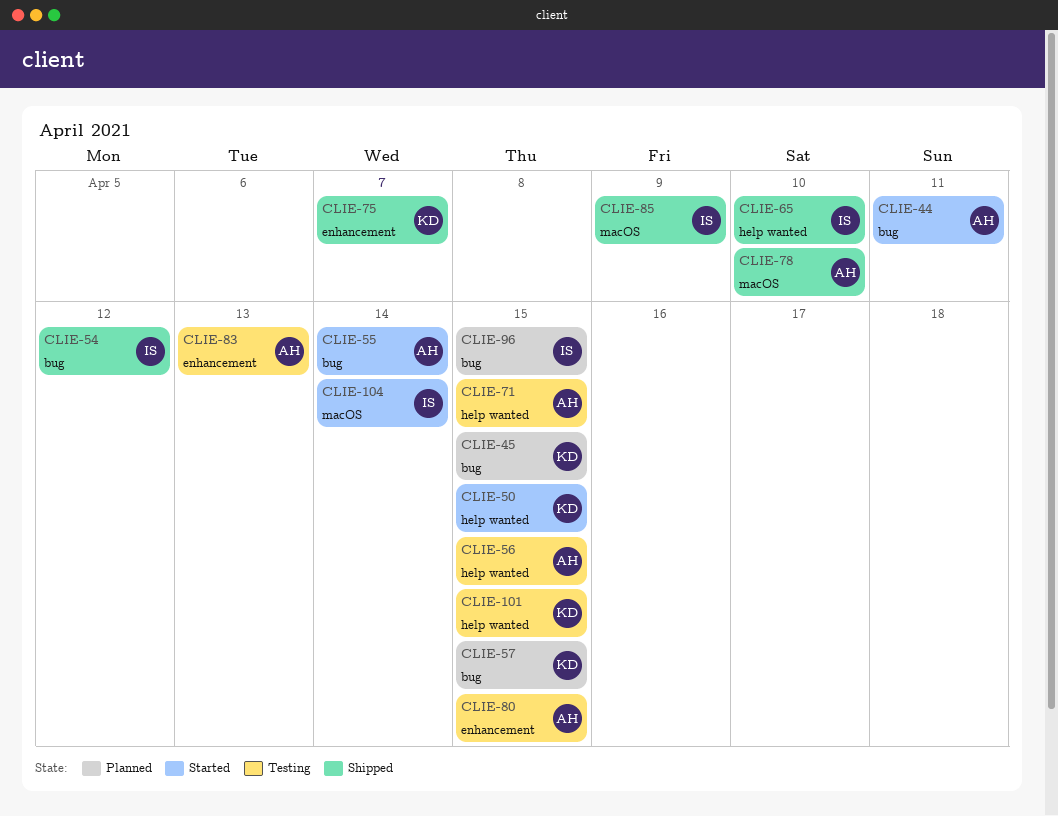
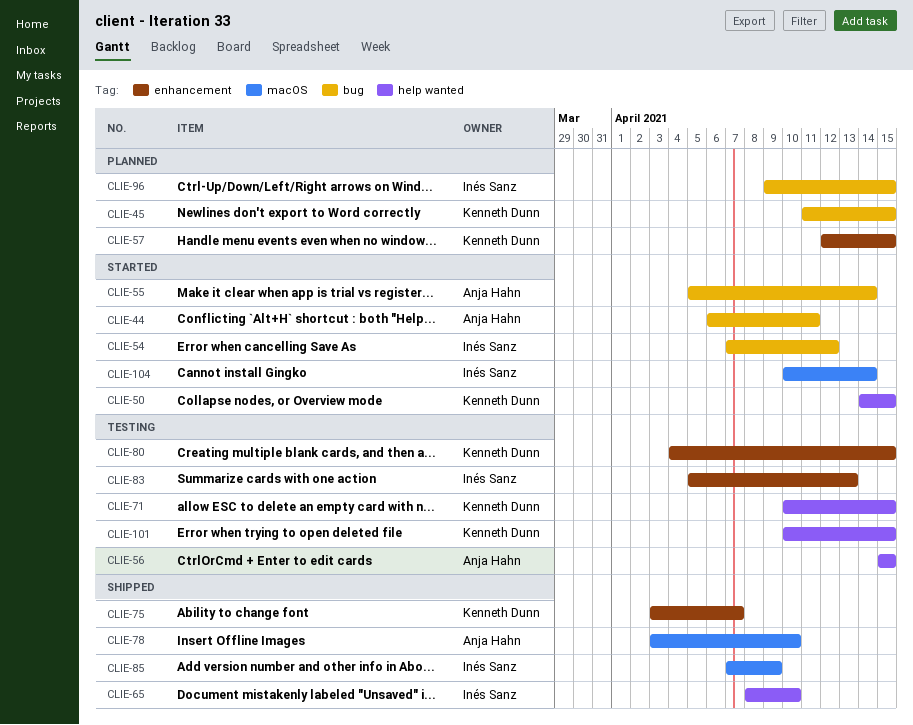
CLIE-54, status: Shipped -> Started
CLIE-57, label: bug -> enhancement
CLIE-71, owner: Anja Hahn -> Kenneth Dunn
CLIE-80, owner: Anja Hahn -> Kenneth Dunn
CLIE-83, owner: Anja Hahn -> Inés Sanz

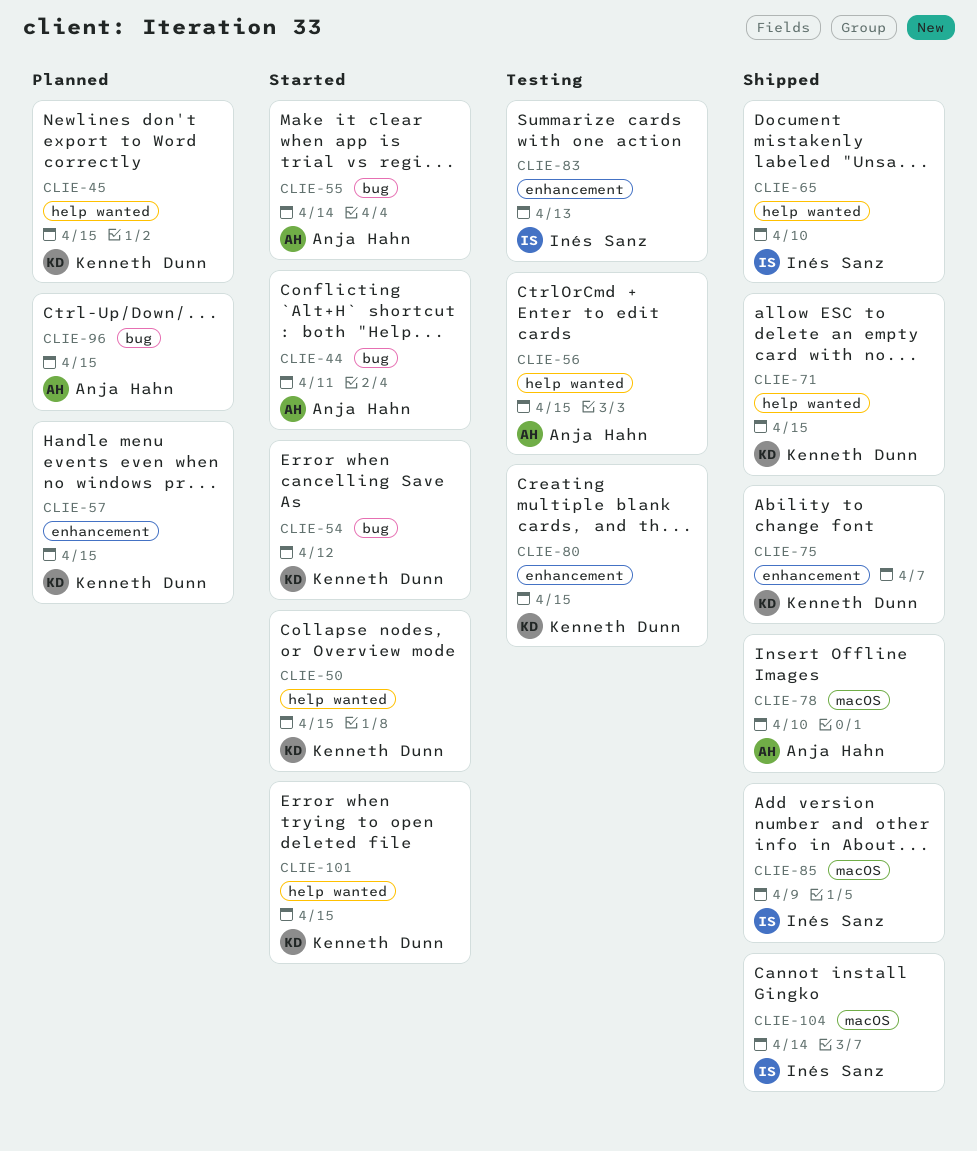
CLIE-45, label: bug -> help wanted
CLIE-54, owner: Inés Sanz -> Kenneth Dunn
CLIE-71, status: Testing -> Shipped
CLIE-96, owner: Inés Sanz -> Anja Hahn
CLIE-101, status: Testing -> Started
CLIE-104, status: Started -> Shipped

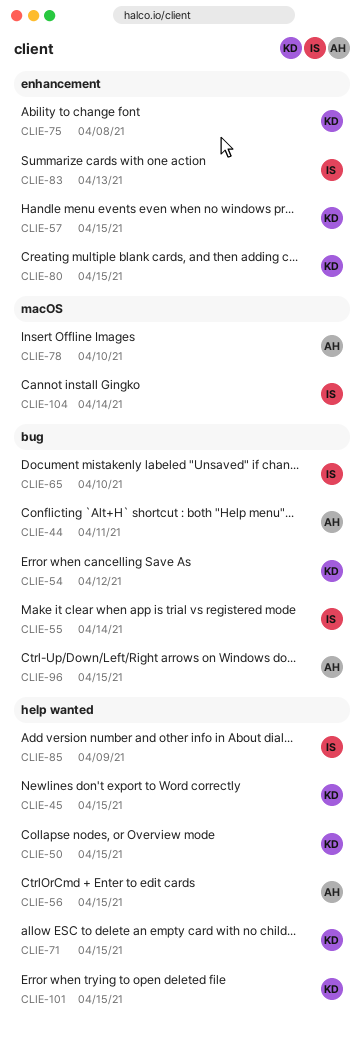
CLIE-55, owner: Anja Hahn -> Inés Sanz
CLIE-65, label: help wanted -> bug
CLIE-75, due: Apr 7 -> Apr 8
CLIE-85, label: macOS -> help wanted

